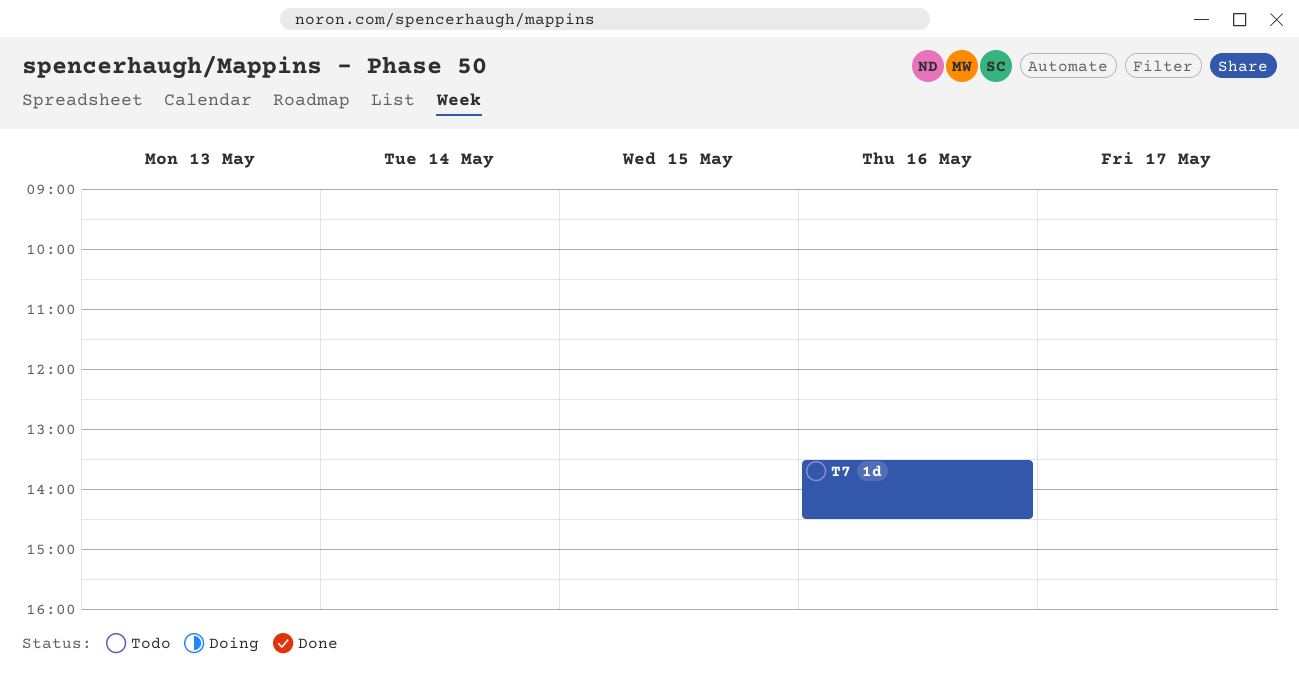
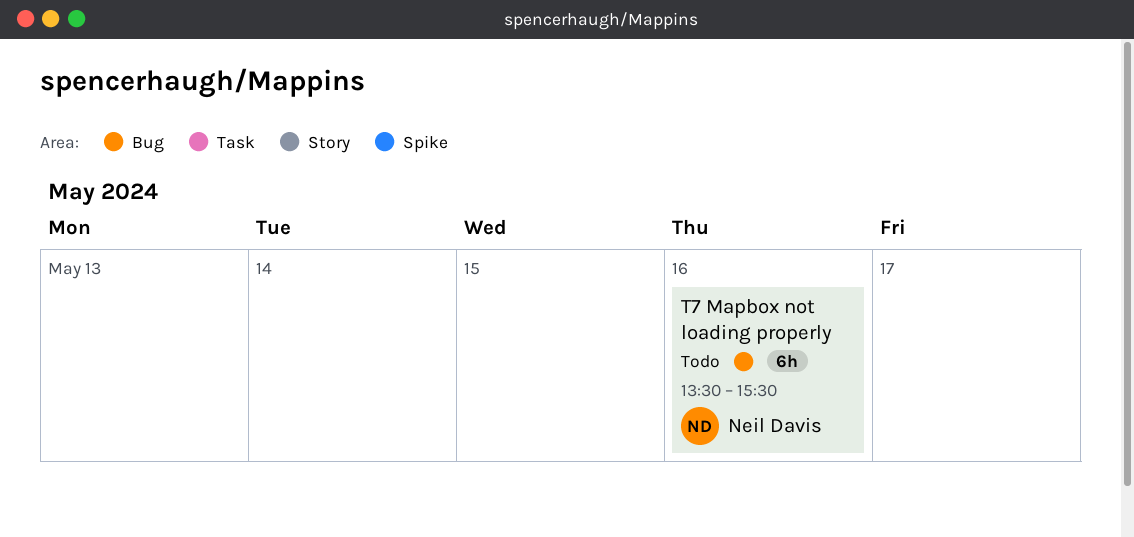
T7, estimate: 1d -> 6h
T7, ends: 14:30 -> 15:30

